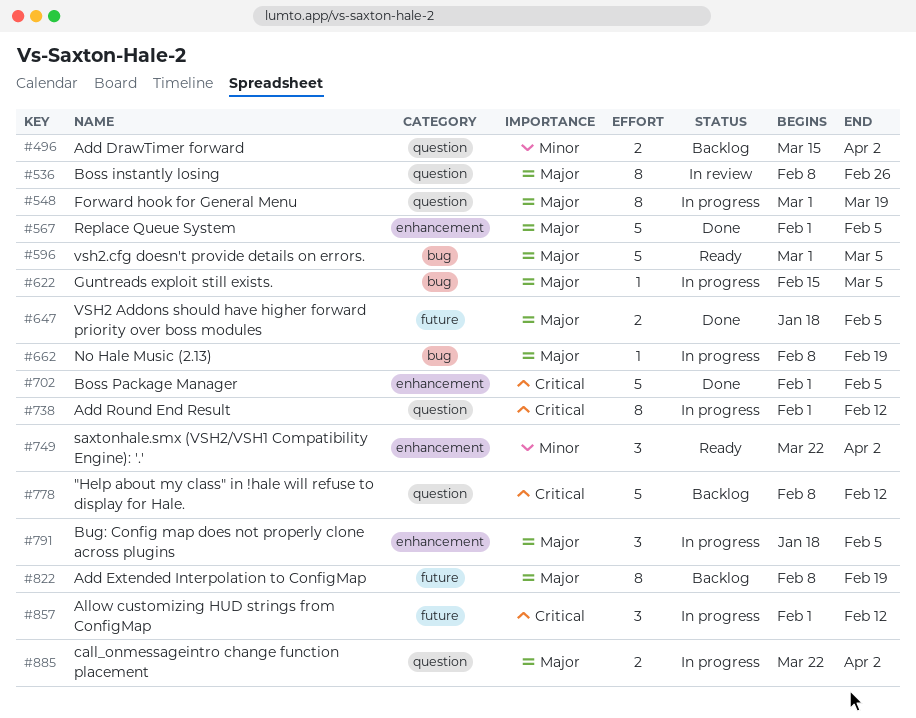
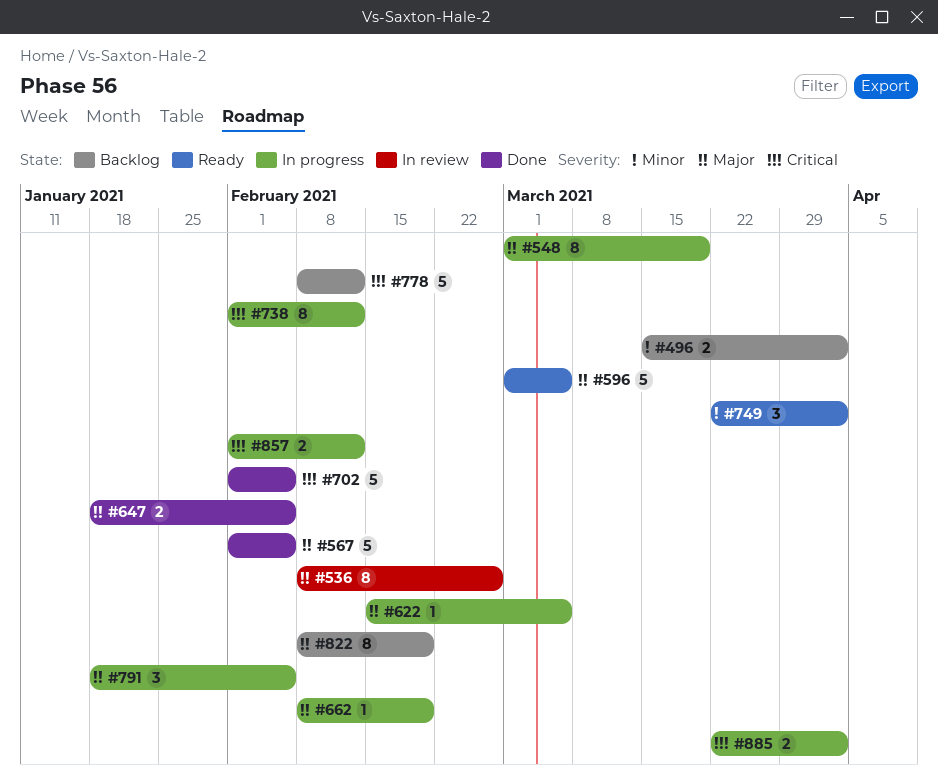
#857, estimate: 3 -> 2
#885, priority: Major -> Critical

